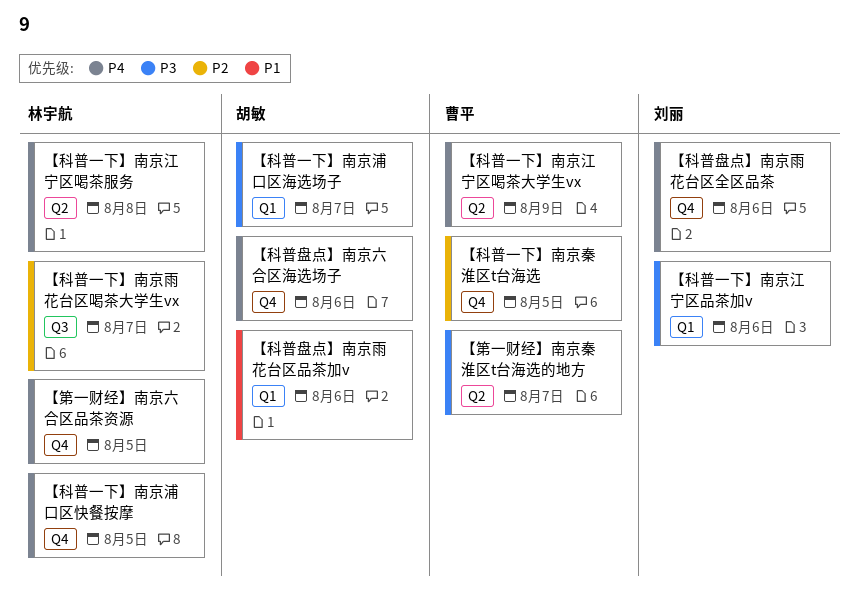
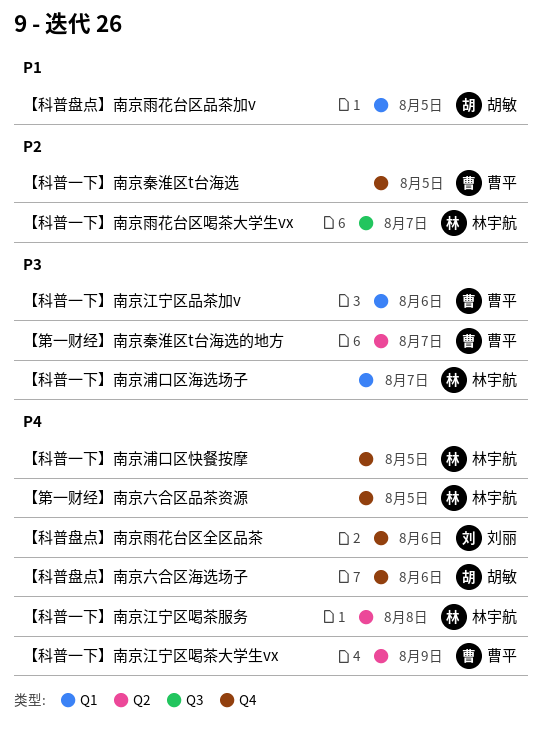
【科普一下】南京江宁区品茶加v, owner: 刘丽 -> 曹平
【科普一下】南京浦口区海选场子, owner: 胡敏 -> 林宇航
【科普盘点】南京雨花台区品茶加v, due: Aug 6 -> Aug 5

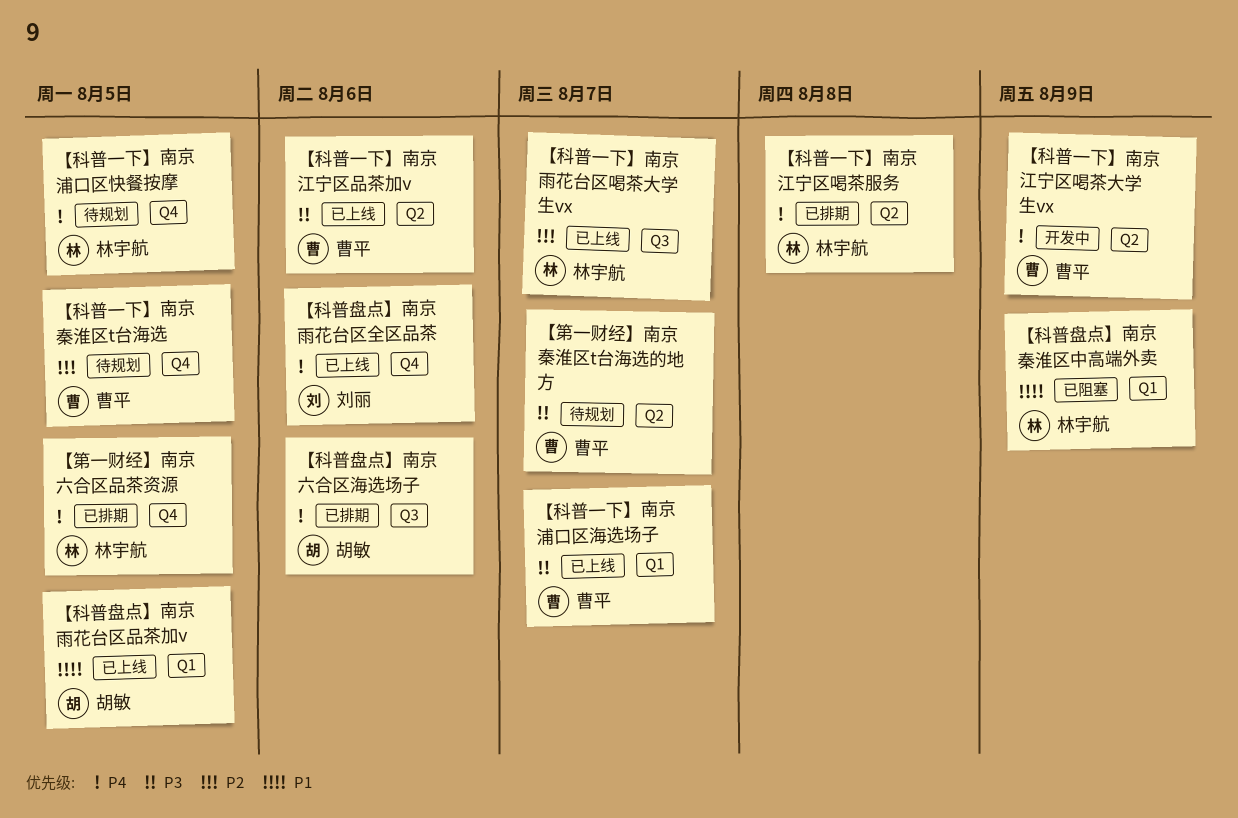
【科普一下】南京江宁区品茶加v, label: Q1 -> Q2
【科普一下】南京浦口区海选场子, owner: 林宇航 -> 曹平
【科普盘点】南京六合区海选场子, label: Q4 -> Q3
【科普盘点】南京秦淮区中高端外卖: none -> present

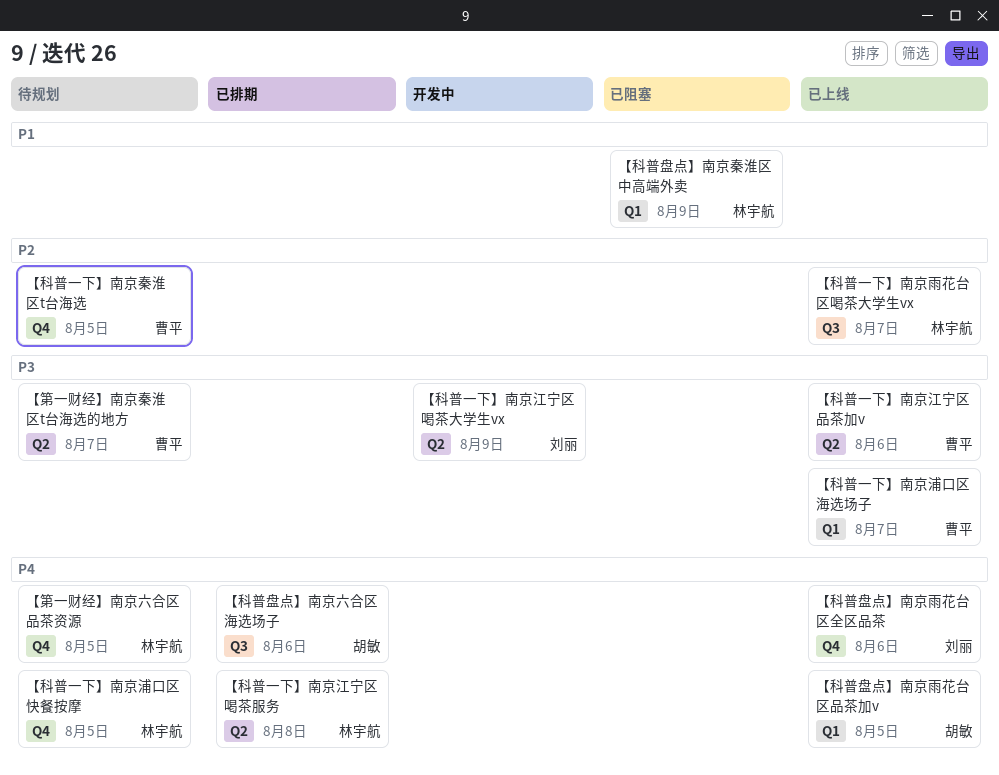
【科普一下】南京江宁区喝茶大学生vx, owner: 曹平 -> 刘丽
【科普一下】南京江宁区喝茶大学生vx, priority: P4 -> P3
【科普盘点】南京雨花台区品茶加v, priority: P1 -> P4
【第一财经】南京六合区品茶资源, status: 已排期 -> 待规划

